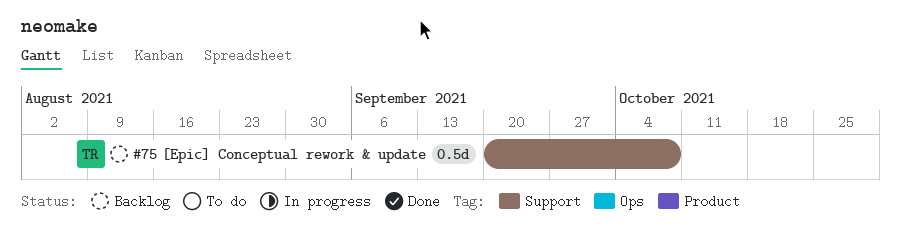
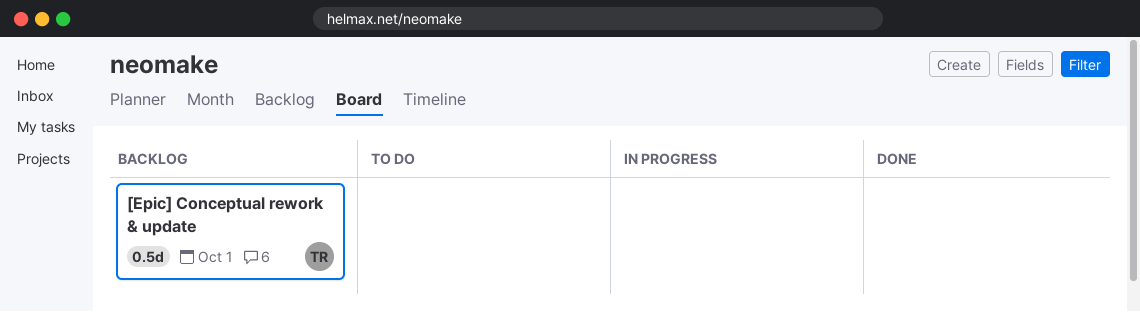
[Epic] Conceptual rework & update, due: Oct 8 -> Oct 1

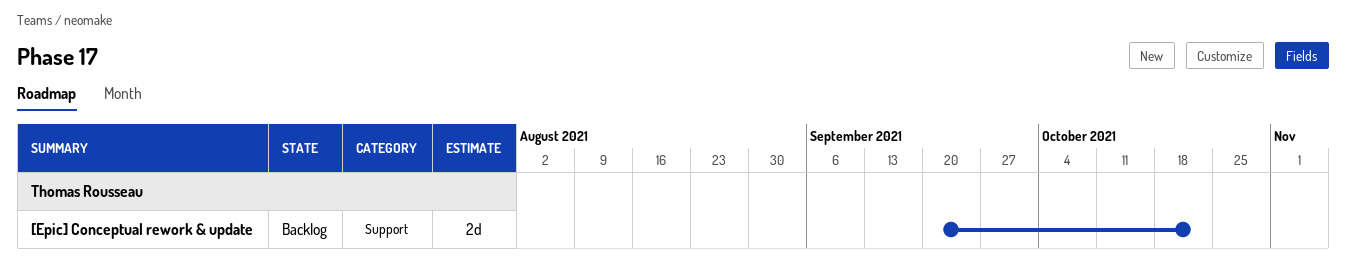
[Epic] Conceptual rework & update, estimate: 0.5d -> 2d
[Epic] Conceptual rework & update, due: Oct 1 -> Oct 22

